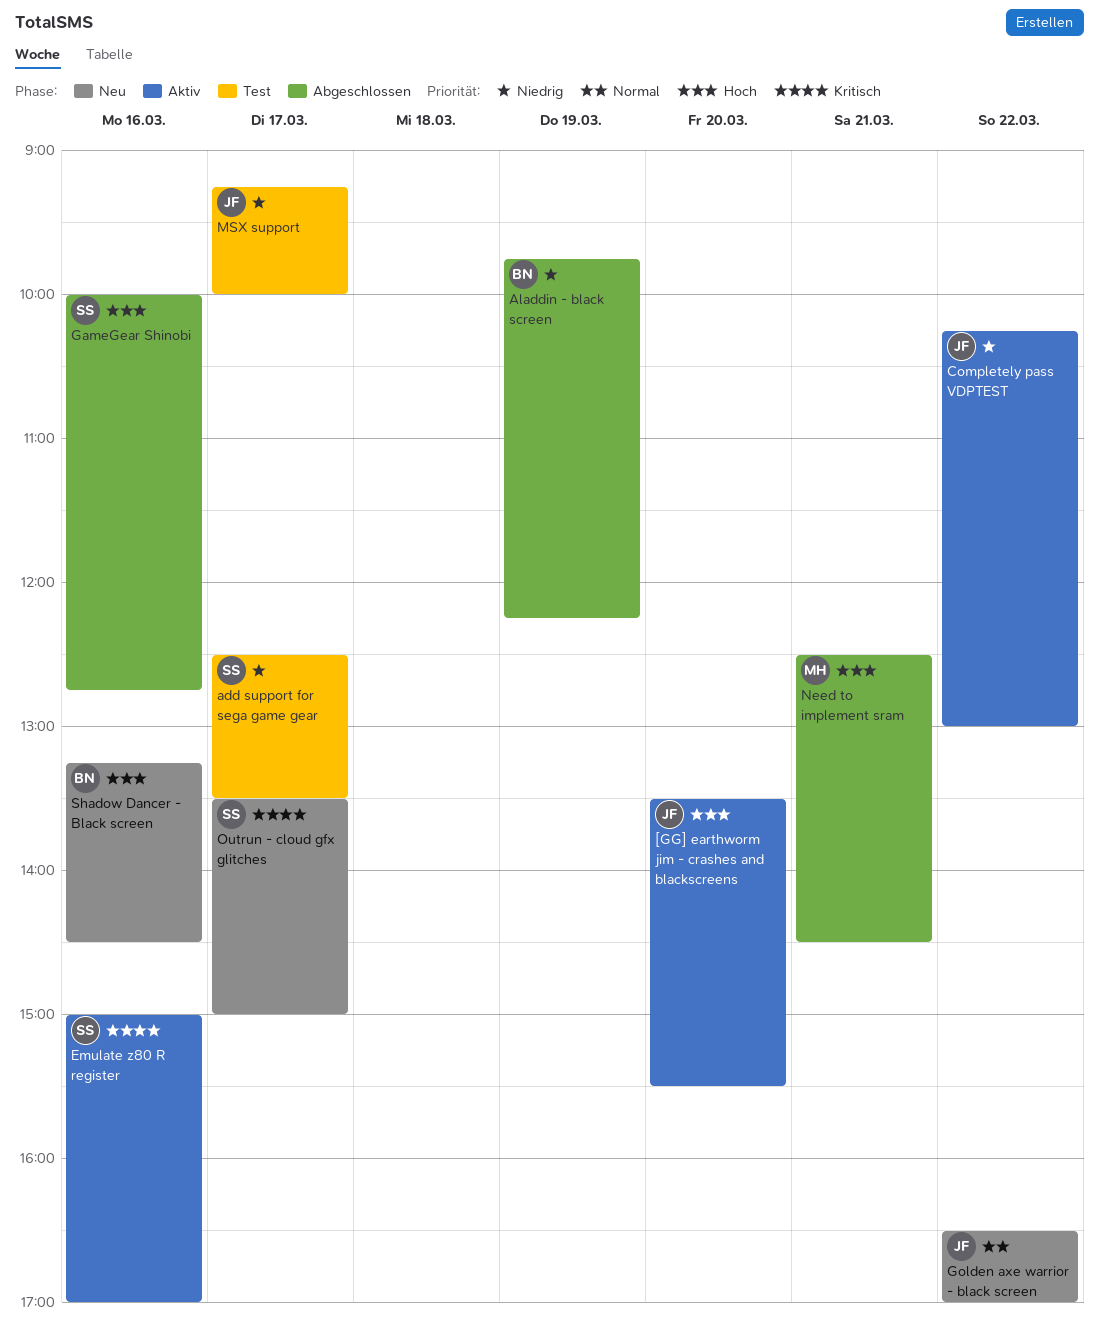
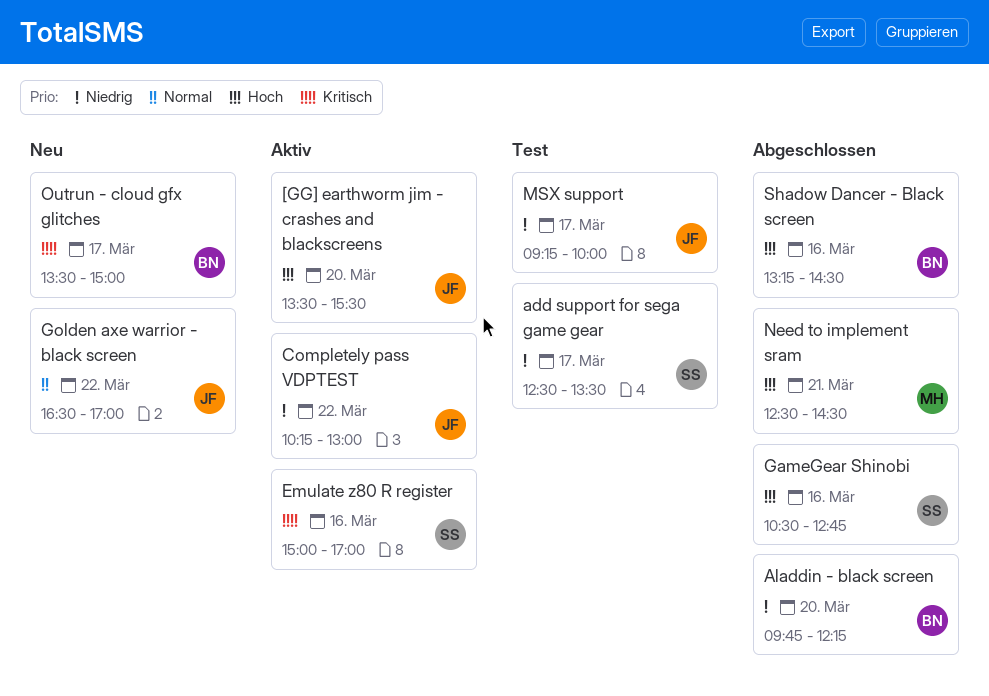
Aladdin - black screen, day: Mar 19 -> Mar 20
GameGear Shinobi, begins: 10:00 -> 10:30
Outrun - cloud gfx glitches, owner: SS -> BN
Shadow Dancer - Black screen, status: Neu -> Abgeschlossen

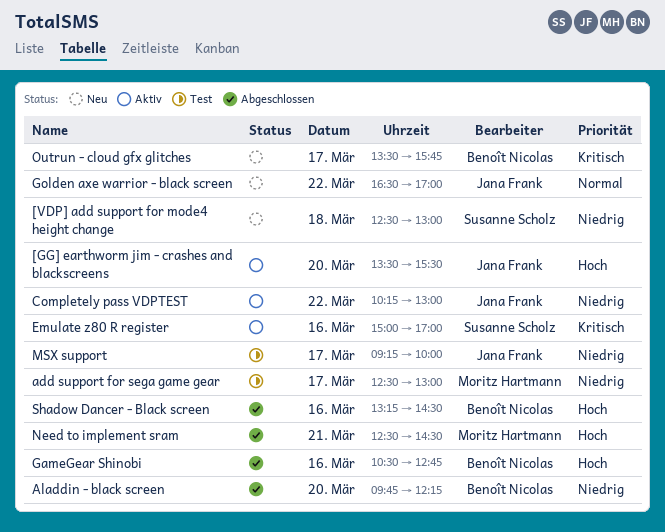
[VDP] add support for mode4 height change: none -> present
add support for sega game gear, owner: Susanne Scholz -> Moritz Hartmann
add support for sega game gear, ends: 13:30 -> 13:00
GameGear Shinobi, owner: Susanne Scholz -> Benoît Nicolas
Outrun - cloud gfx glitches, ends: 15:00 -> 15:45

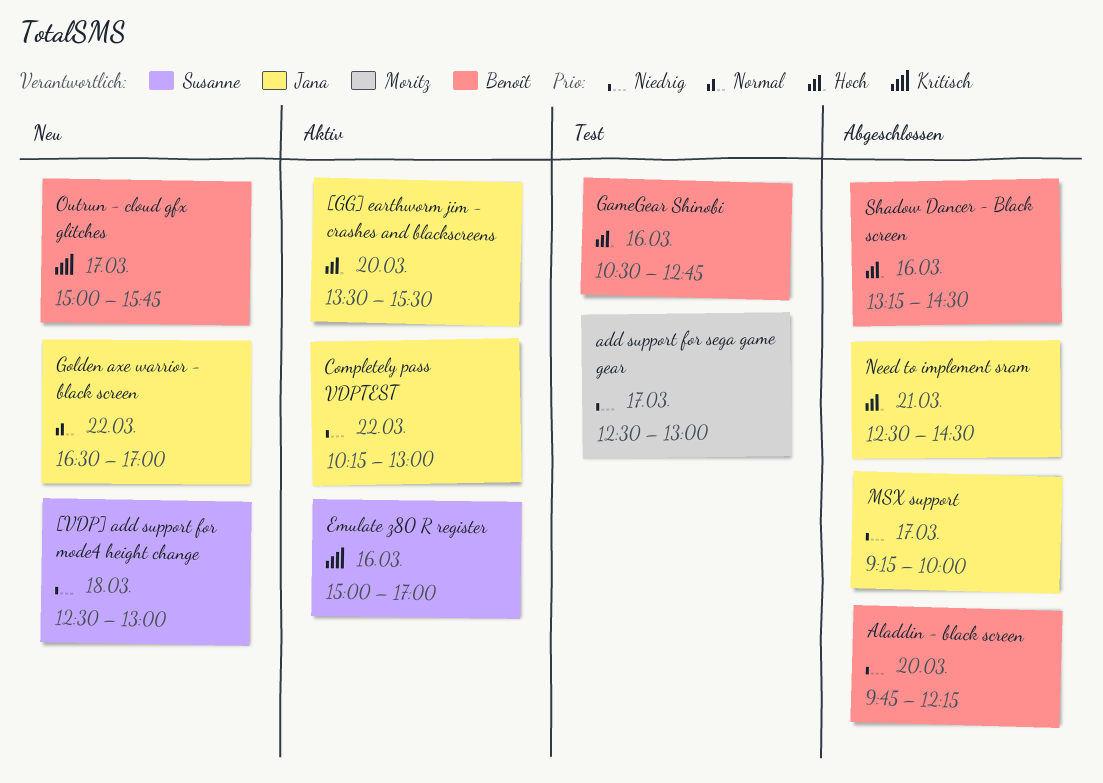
GameGear Shinobi, status: Abgeschlossen -> Test
MSX support, status: Test -> Abgeschlossen
Need to implement sram, owner: Moritz Hartmann -> Jana Frank
Outrun - cloud gfx glitches, begins: 13:30 -> 15:00

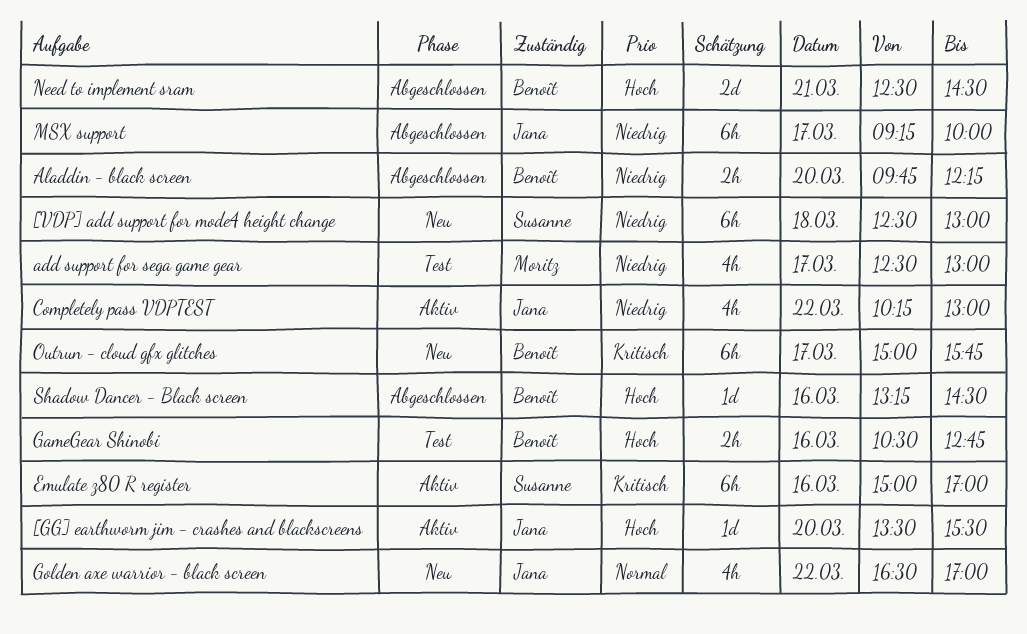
Need to implement sram, owner: Jana -> Benoît

